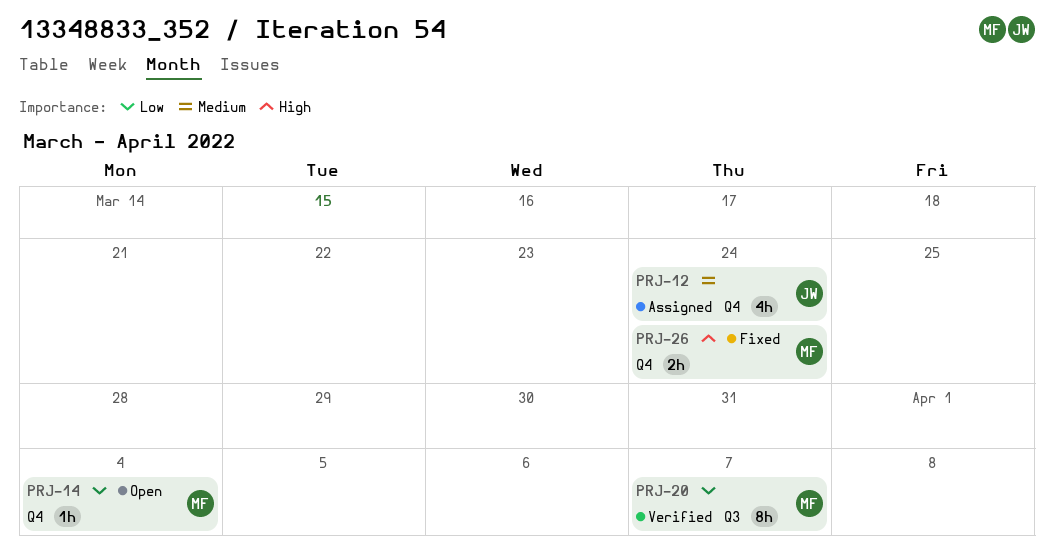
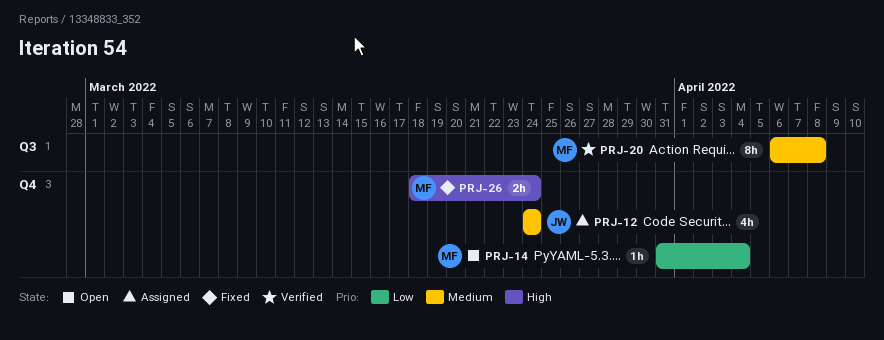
PRJ-20, priority: Low -> Medium
PRJ-20, due: Apr 7 -> Apr 8

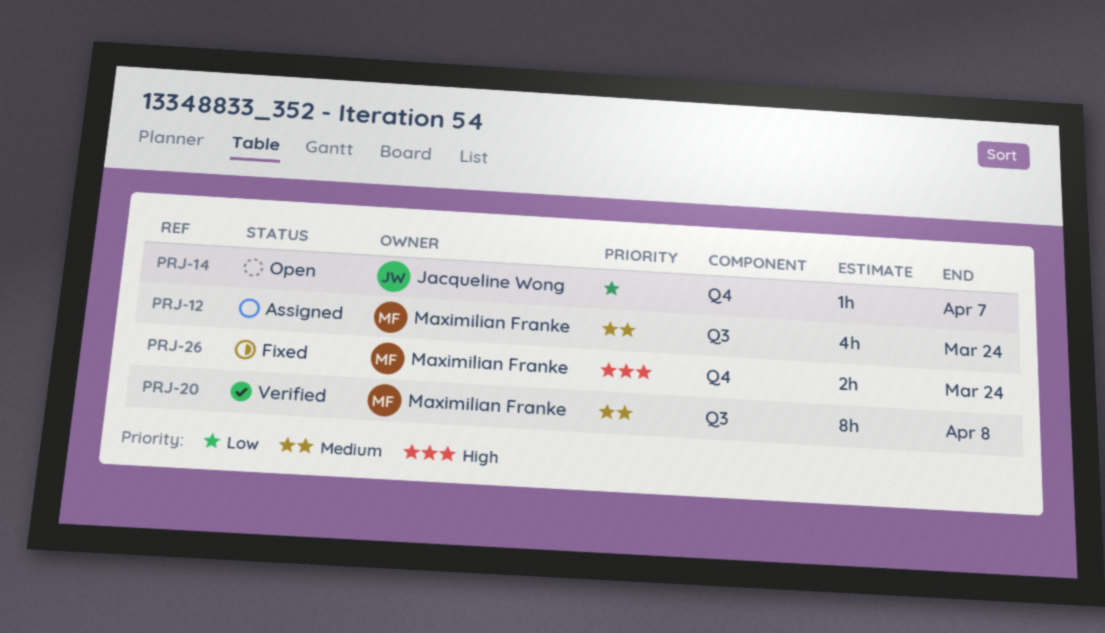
PRJ-12, owner: Jacqueline Wong -> Maximilian Franke
PRJ-12, label: Q4 -> Q3
PRJ-14, owner: Maximilian Franke -> Jacqueline Wong
PRJ-14, due: Apr 4 -> Apr 7

